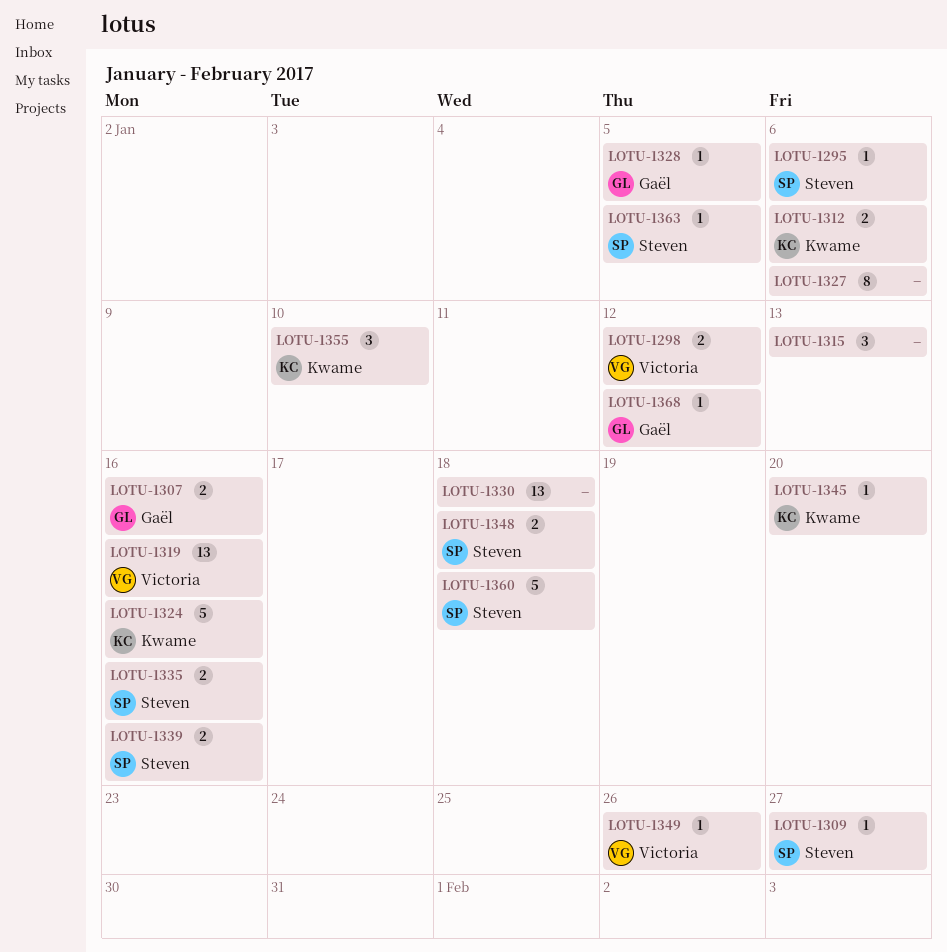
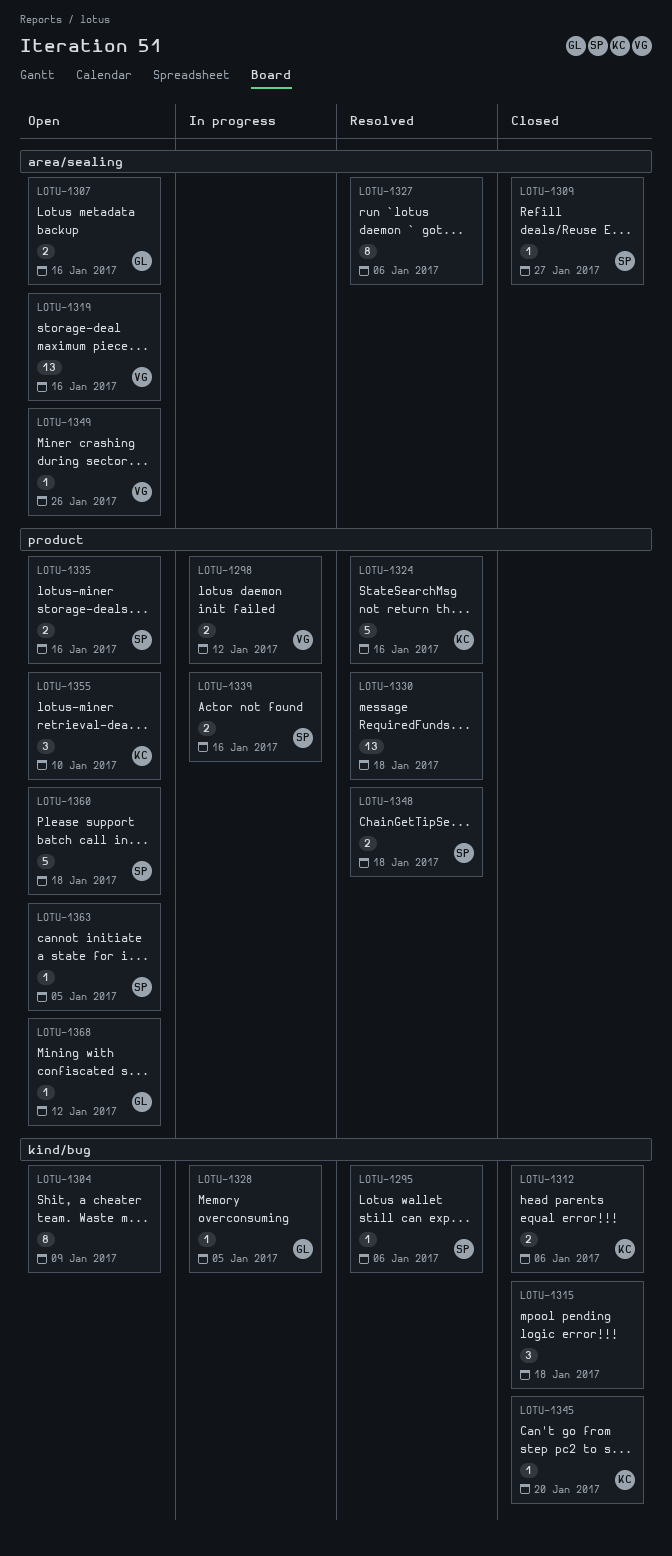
LOTU-1304: none -> present
LOTU-1315, due: Jan 13 -> Jan 18

